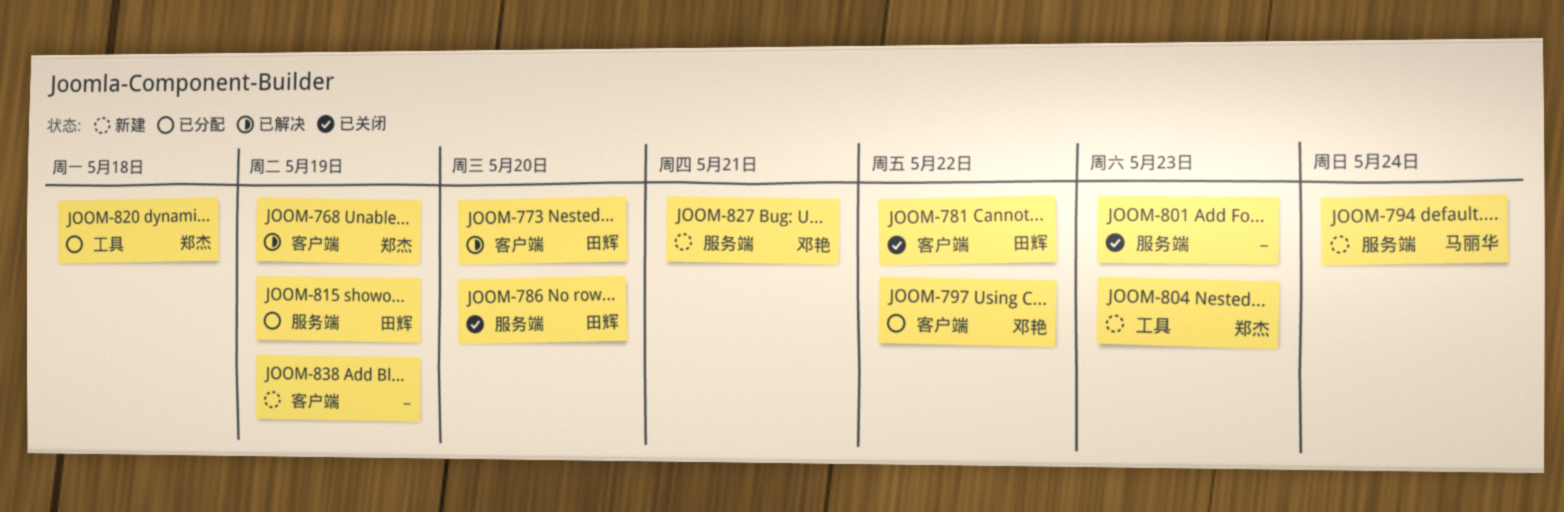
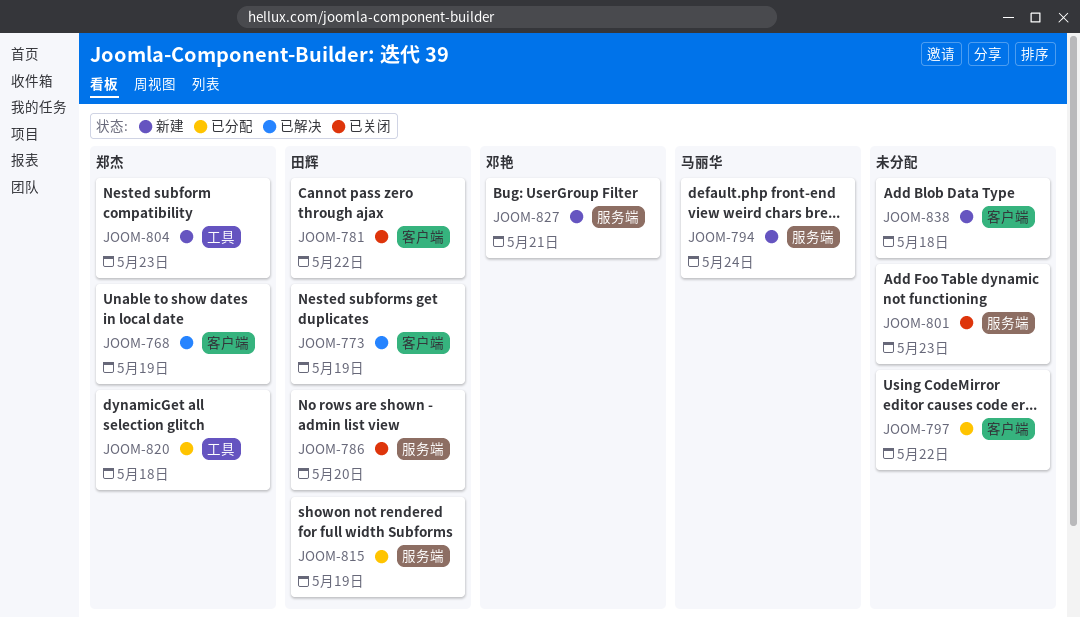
JOOM-773, due: May 20 -> May 19
JOOM-797, owner: 邓艳 -> none
JOOM-838, due: May 19 -> May 18

